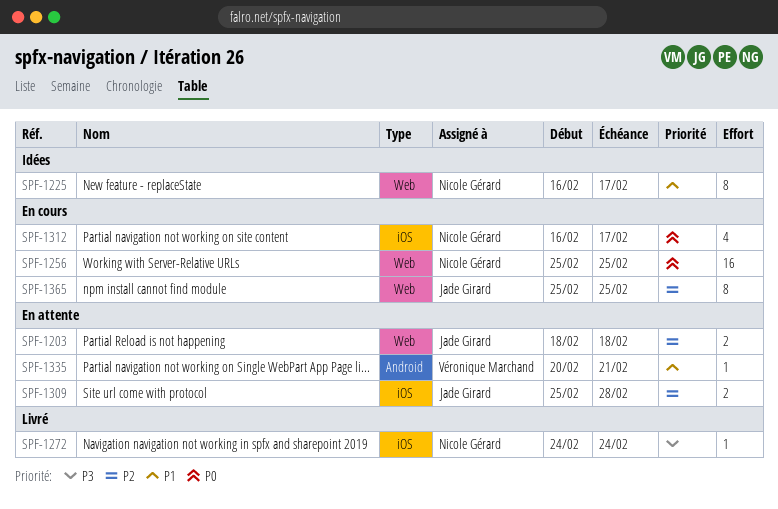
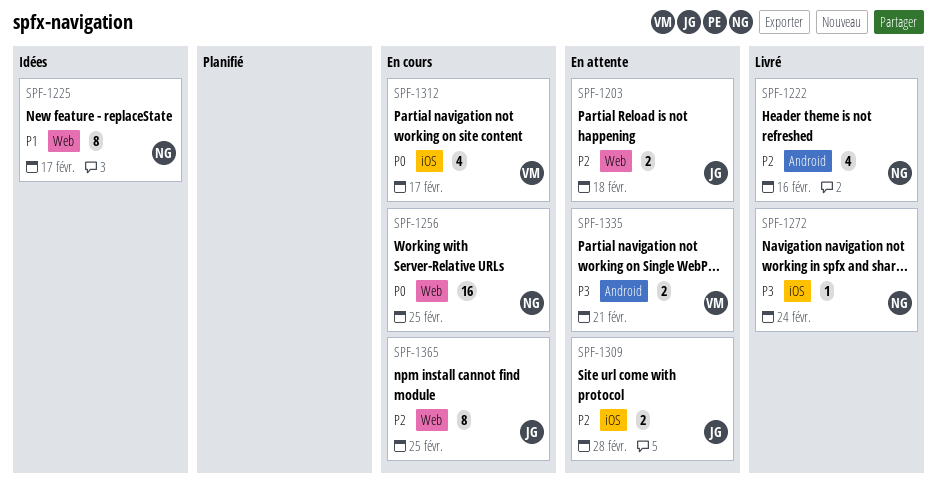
SPF-1222: none -> present
SPF-1312, owner: Nicole Gérard -> Véronique Marchand
SPF-1335, priority: P1 -> P3
SPF-1335, estimate: 1 -> 2

